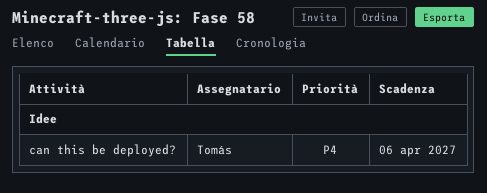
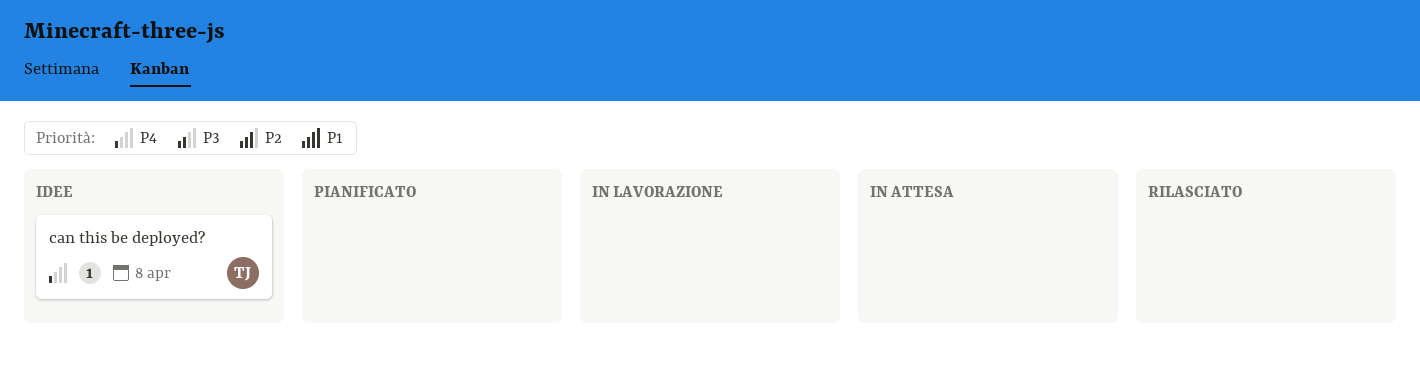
can this be deployed?, due: Apr 6 -> Apr 8

